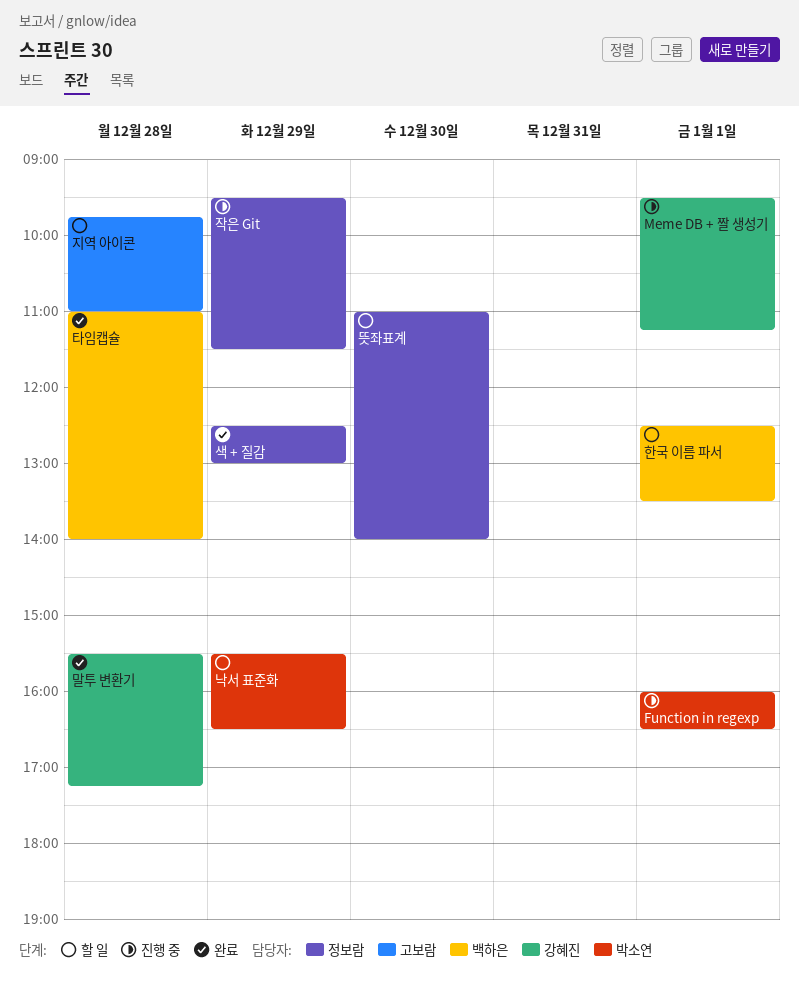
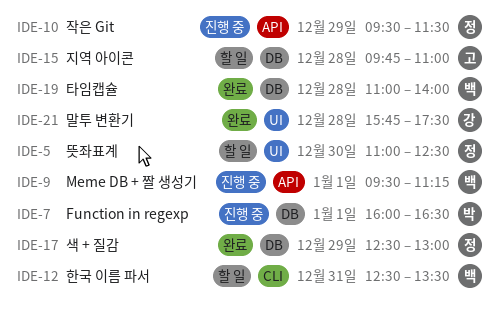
Meme DB + 짤 생성기, owner: 강혜진 -> 백하은
낙서 표준화: present -> none
뜻좌표계, ends: 14:00 -> 12:30
말투 변환기, begins: 15:30 -> 15:45
말투 변환기, ends: 17:15 -> 17:30
한국 이름 파서, day: Jan 1 -> Dec 31

